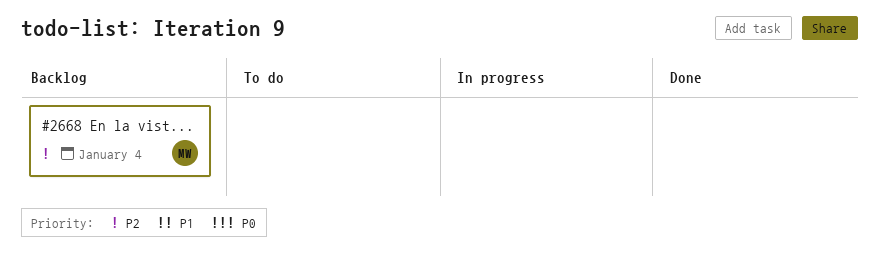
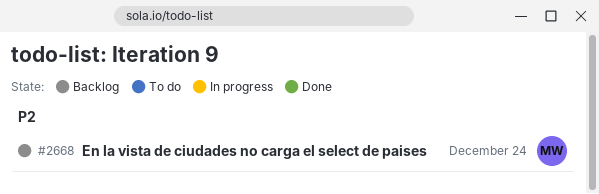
#2668, due: Jan 4 -> Dec 24

